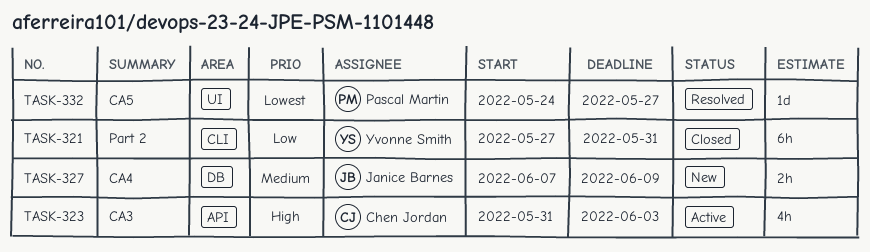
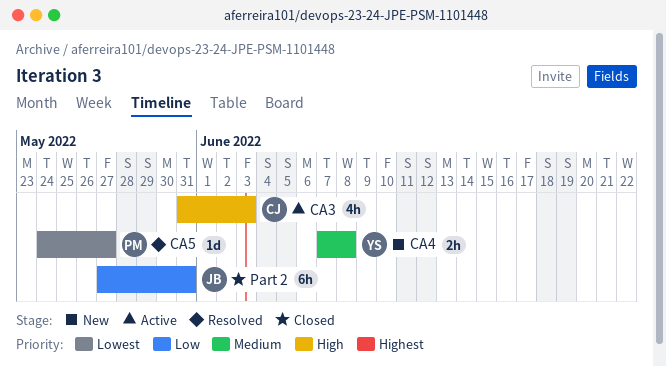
CA4, owner: Janice Barnes -> Yvonne Smith
CA4, due: Jun 9 -> Jun 8
Part 2, owner: Yvonne Smith -> Janice Barnes

